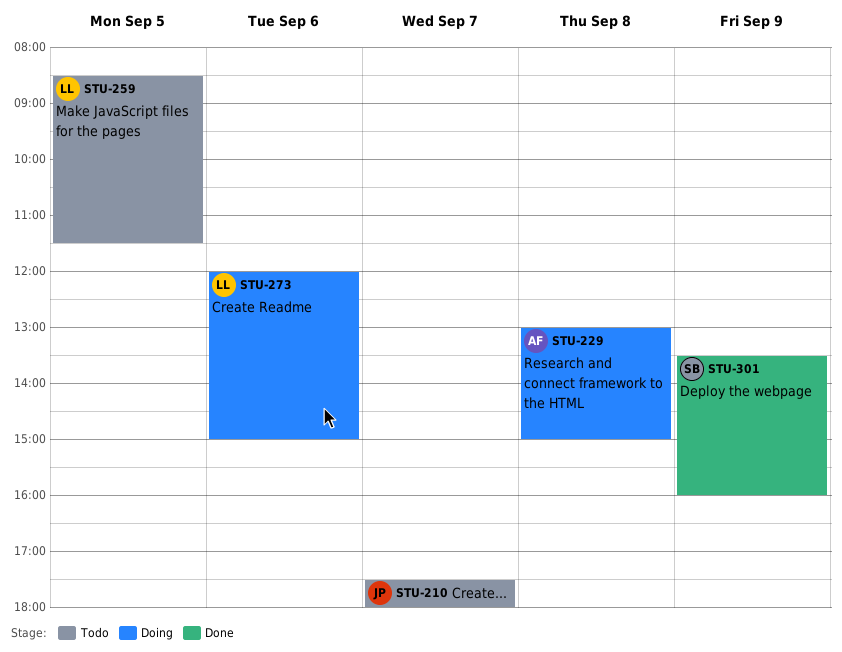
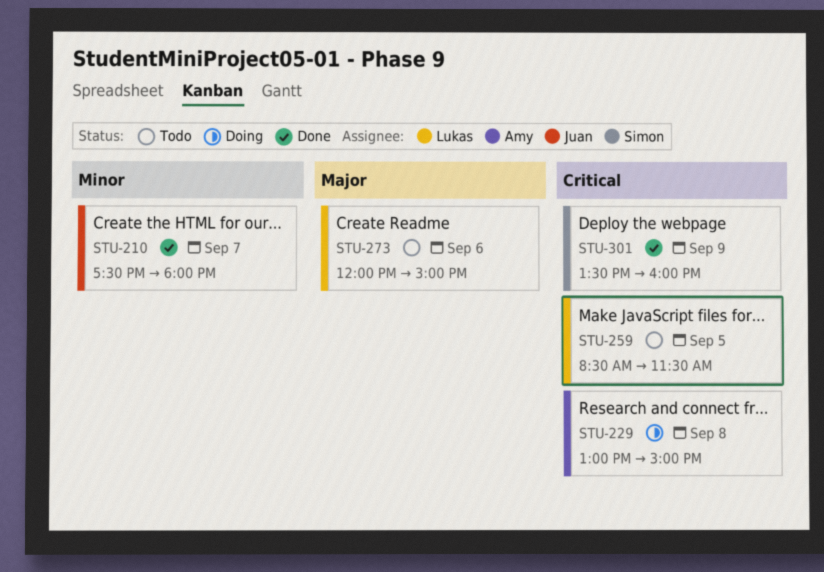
STU-210, status: Todo -> Done
STU-273, status: Doing -> Todo

